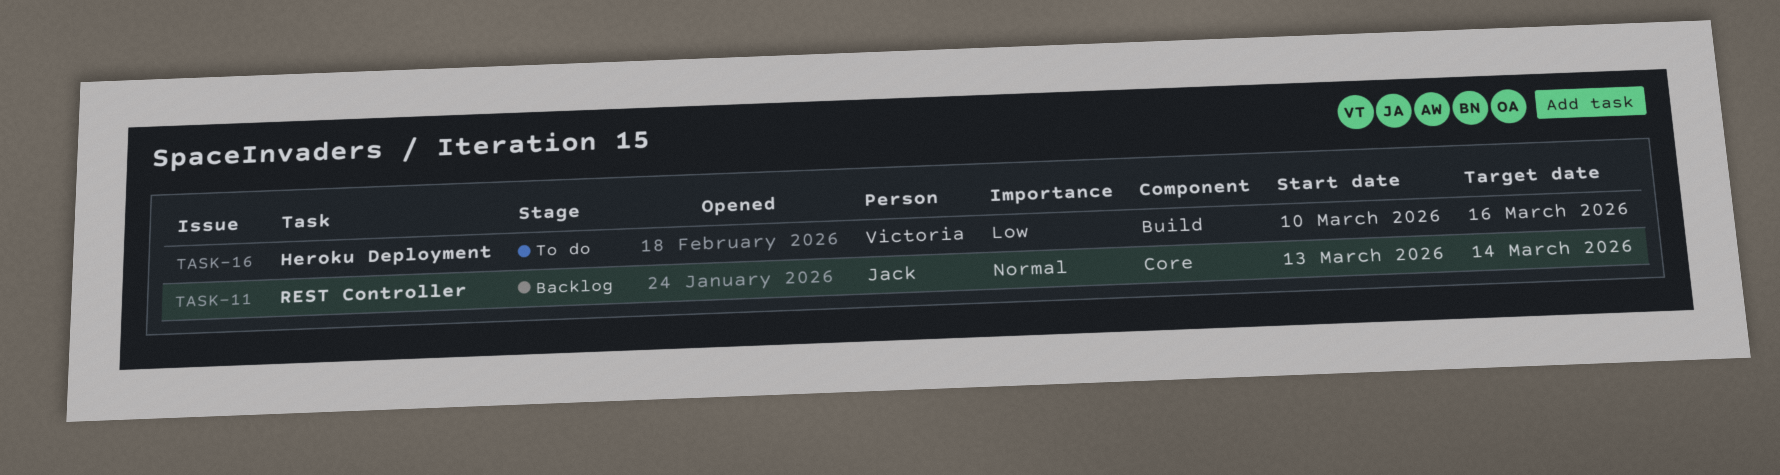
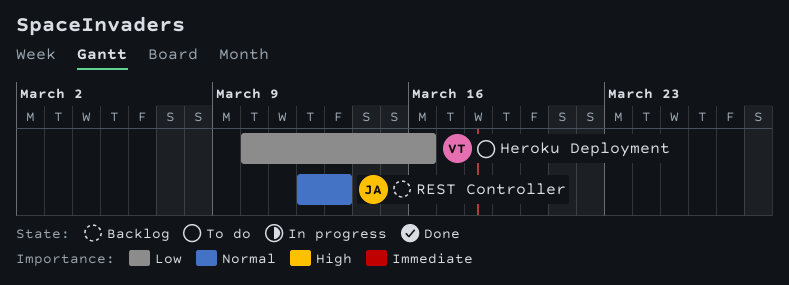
REST Controller, start: Mar 13 -> Mar 12
REST Controller, due: Mar 14 -> Mar 13

